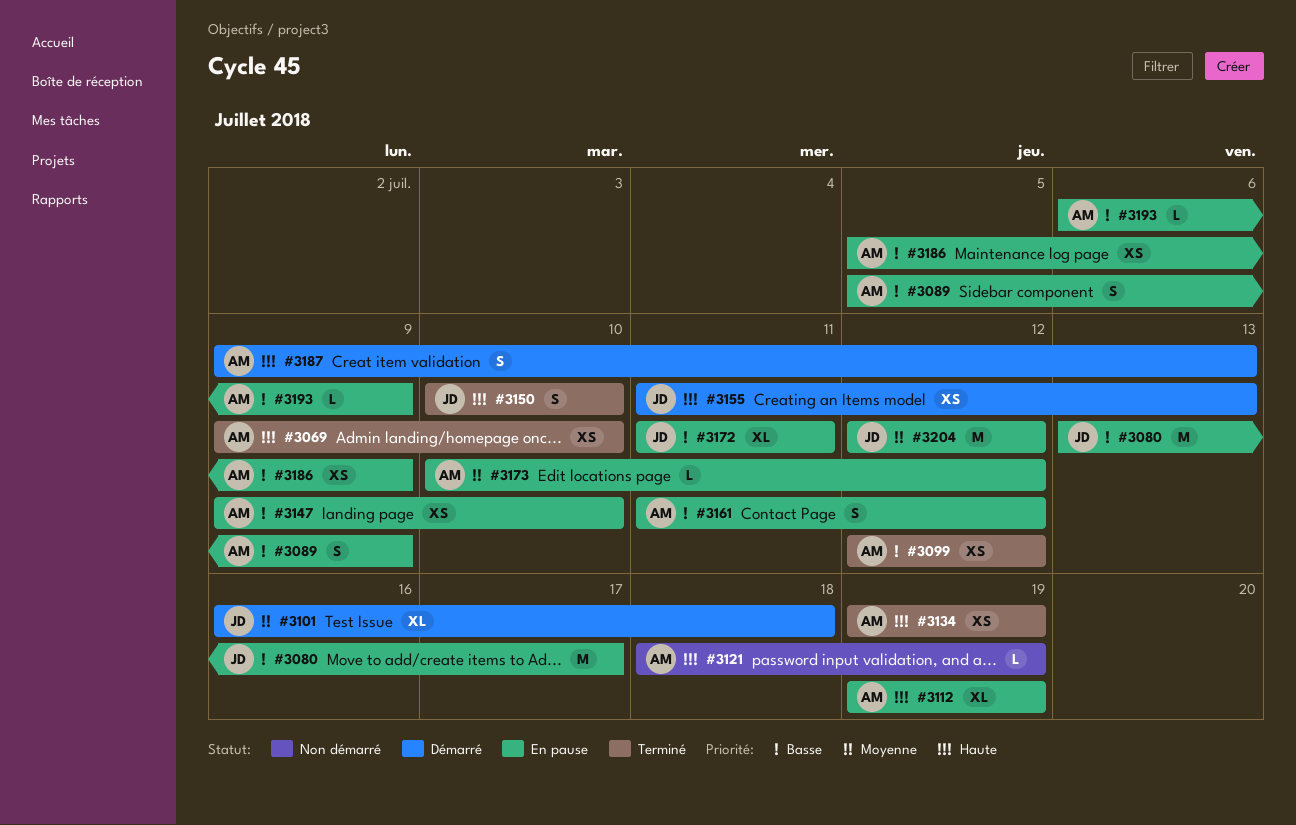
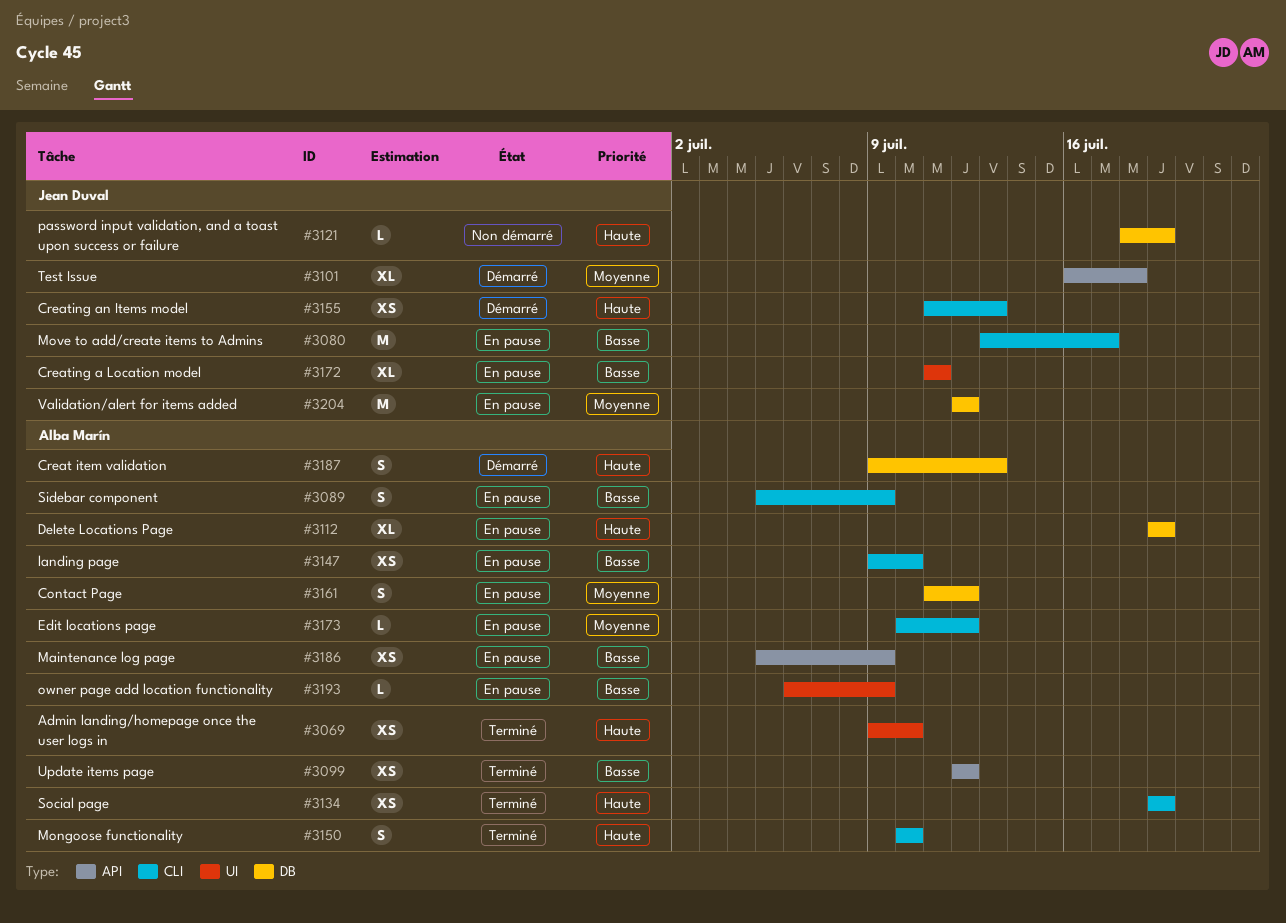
#3121, owner: Alba Marín -> Jean Duval
#3150, owner: Jean Duval -> Alba Marín
#3161, priority: Basse -> Moyenne

